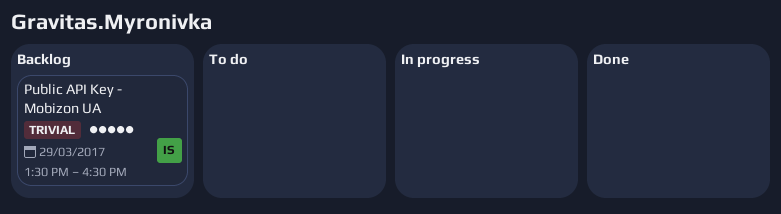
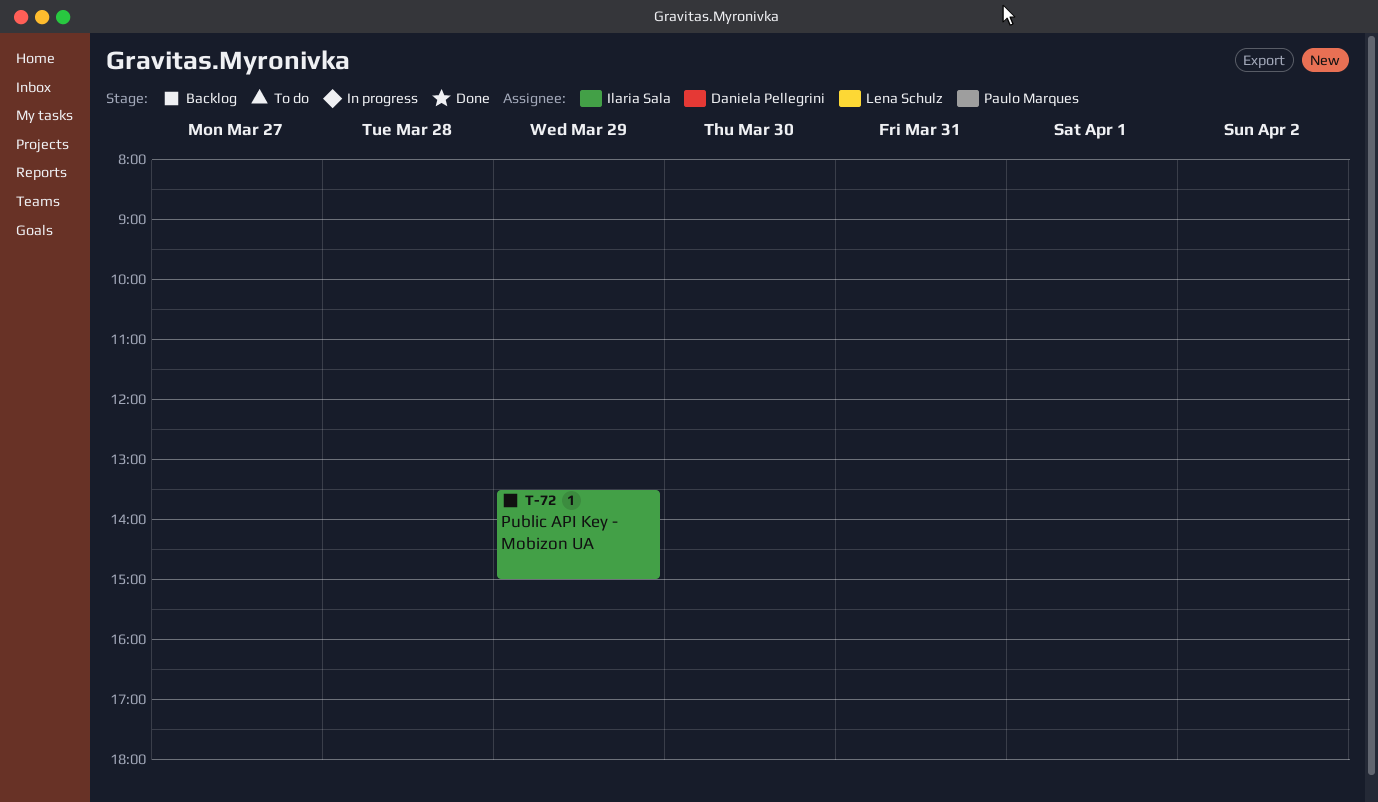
Public API Key - Mobizon UA, estimate: 5 -> 1
Public API Key - Mobizon UA, ends: 16:30 -> 15:00

